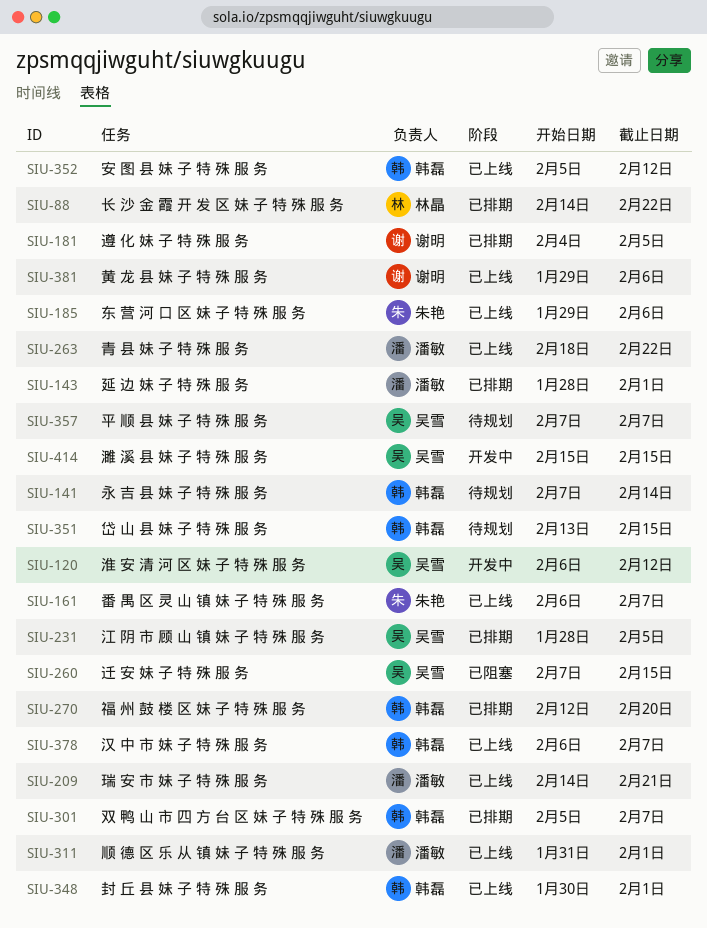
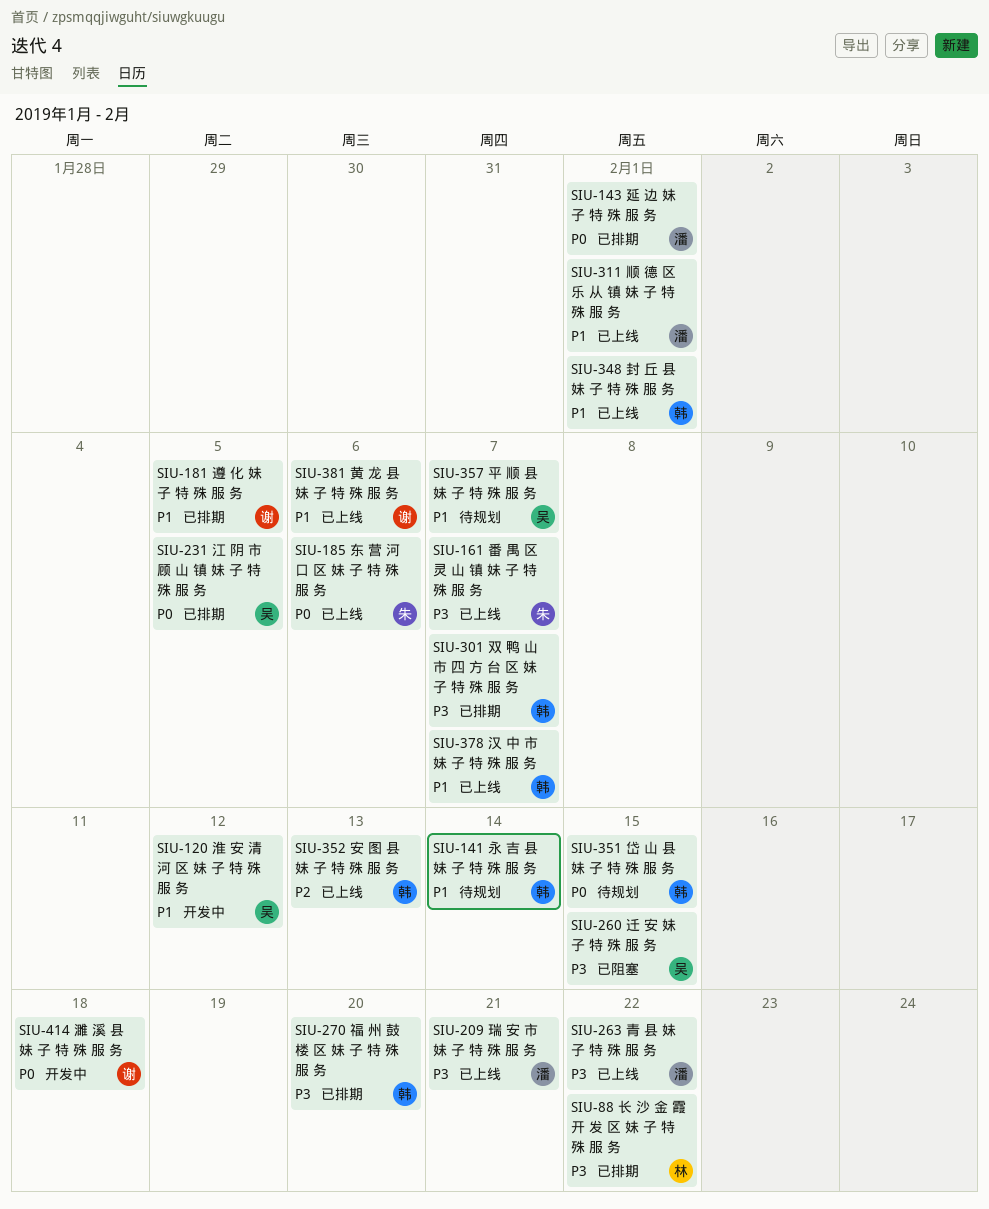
SIU-352, due: Feb 12 -> Feb 13
SIU-414, owner: 吴雪 -> 谢明
SIU-414, due: Feb 15 -> Feb 18

